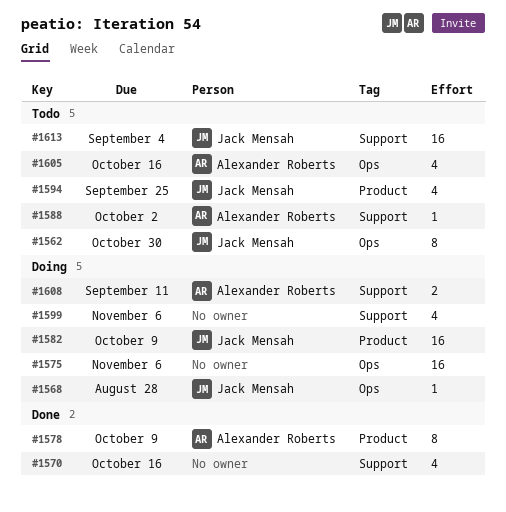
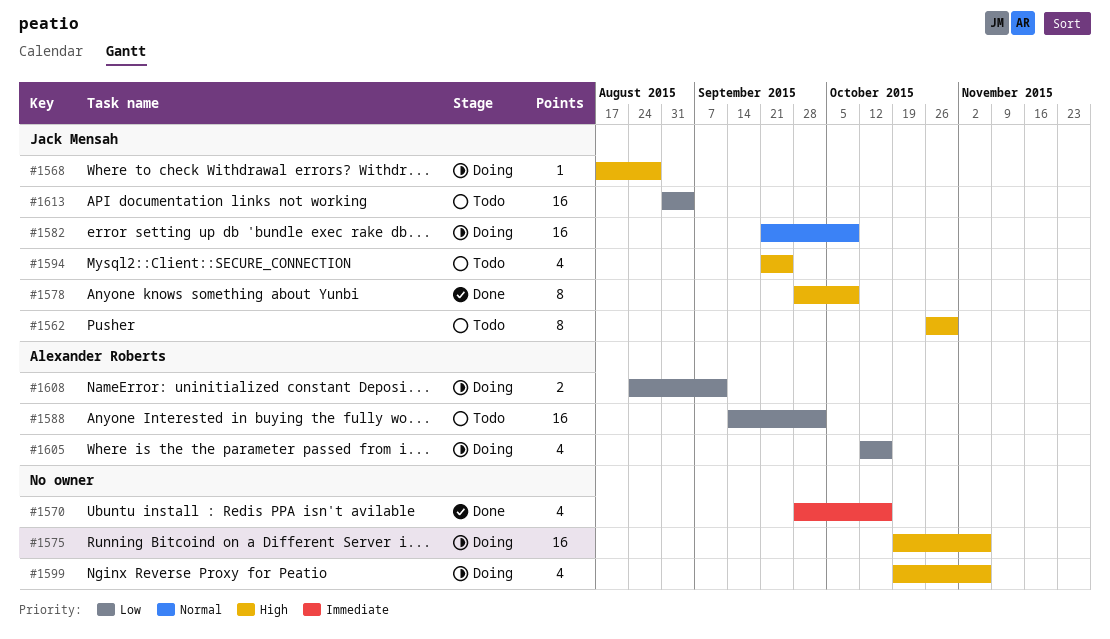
#1578, owner: Alexander Roberts -> Jack Mensah
#1588, estimate: 1 -> 16
#1605, status: Todo -> Doing

